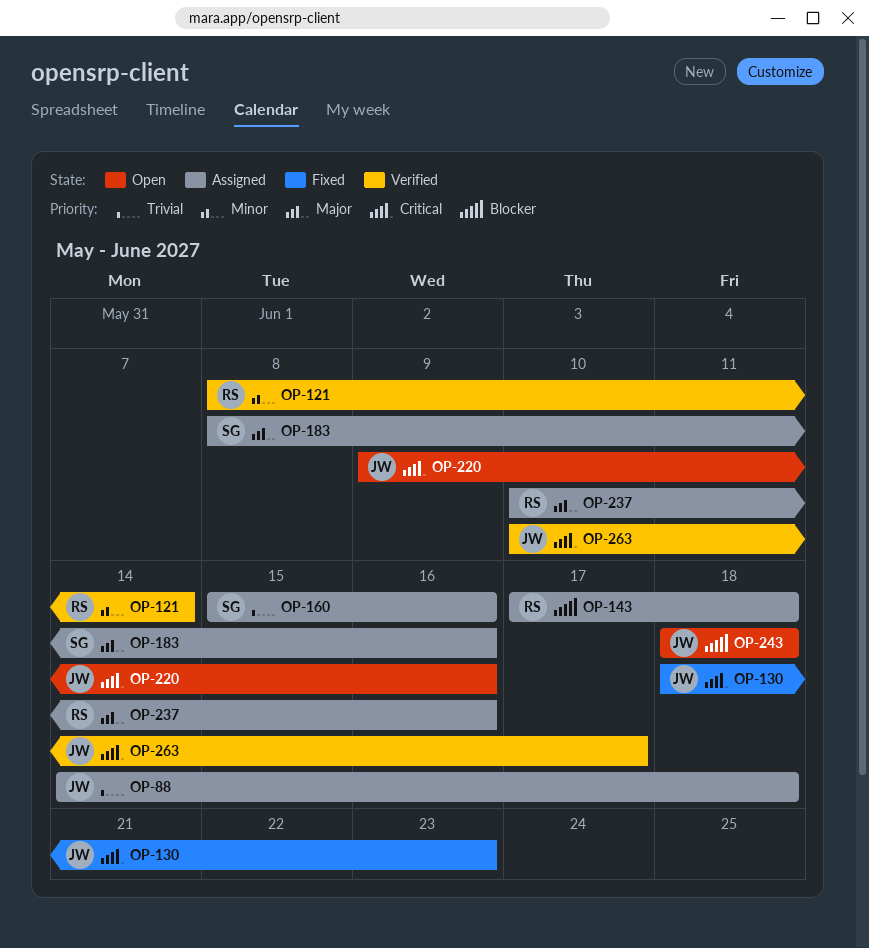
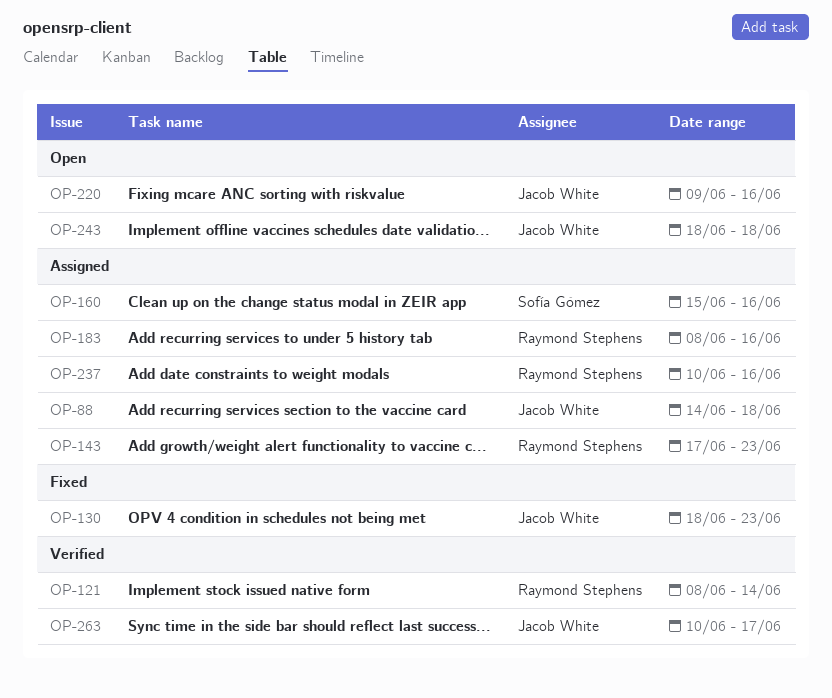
OP-143, due: Jun 18 -> Jun 23
OP-183, owner: Sofía Gómez -> Raymond Stephens

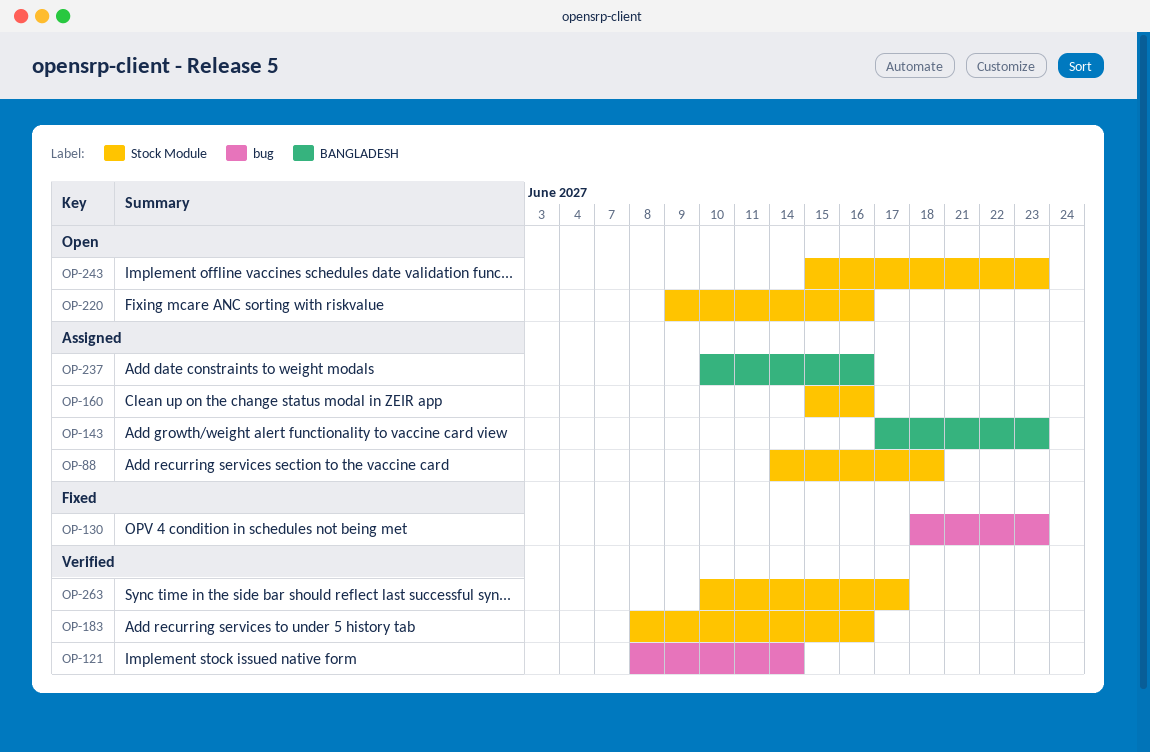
OP-183, status: Assigned -> Verified
OP-243, start: Jun 18 -> Jun 15
OP-243, due: Jun 18 -> Jun 23

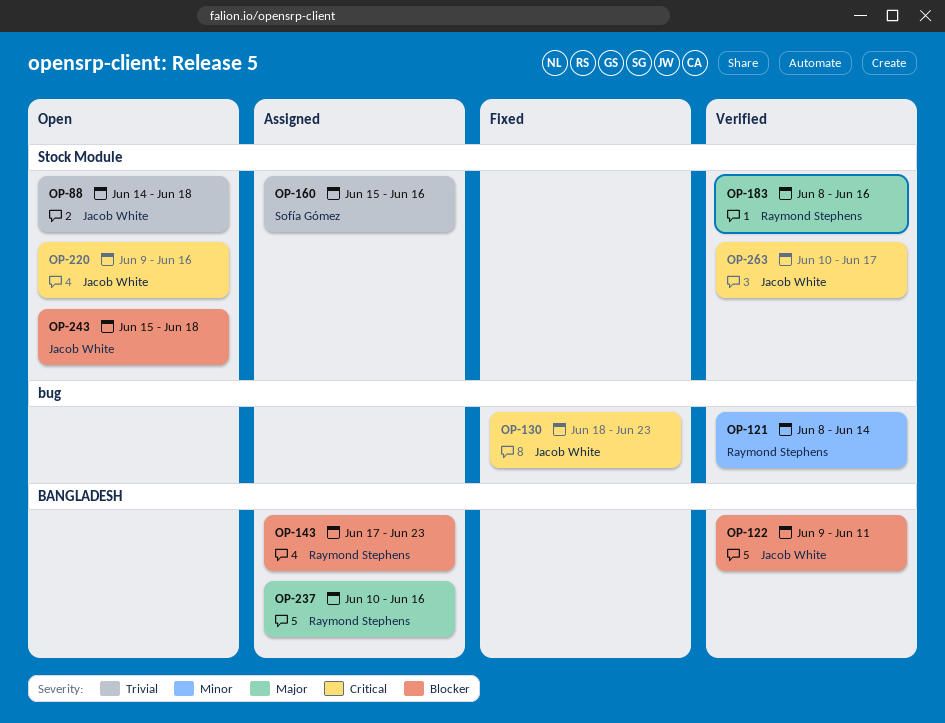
OP-88, status: Assigned -> Open
OP-122: none -> present
OP-243, due: Jun 23 -> Jun 18

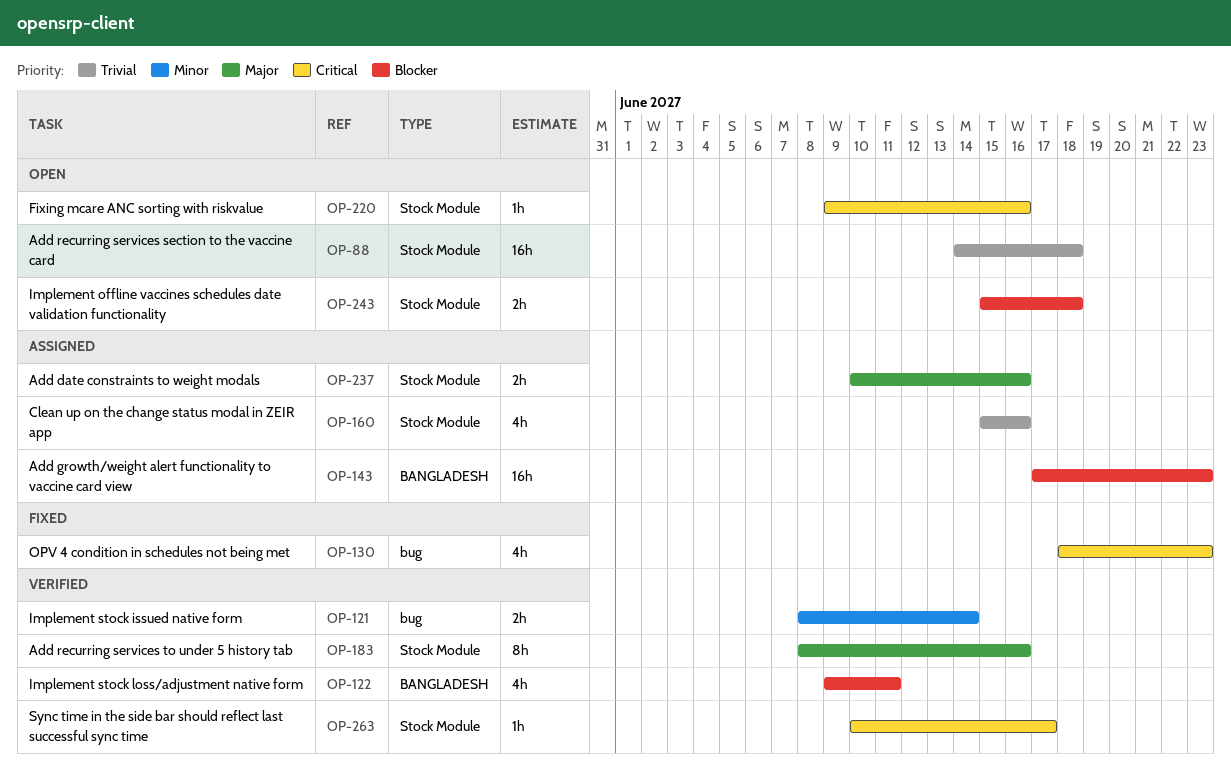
OP-237, label: BANGLADESH -> Stock Module

